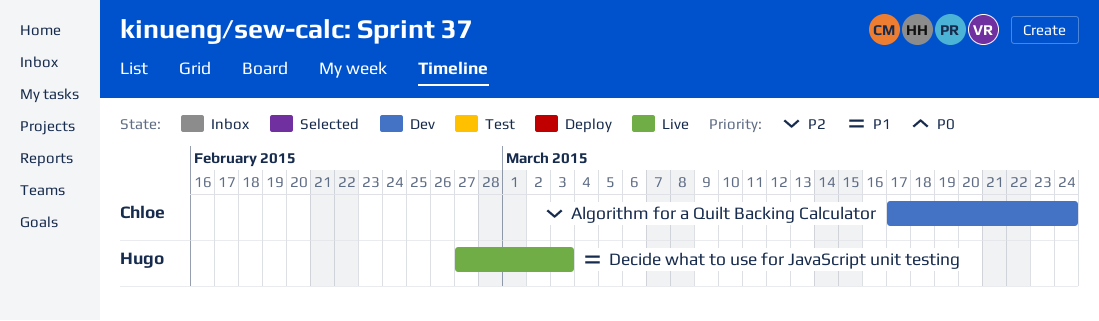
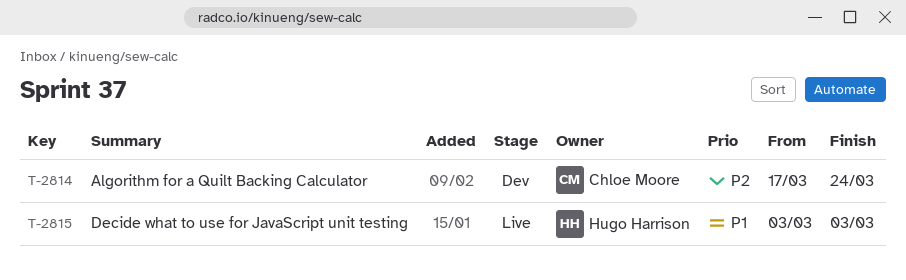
Decide what to use for JavaScript unit testing, start: Feb 27 -> Mar 3

